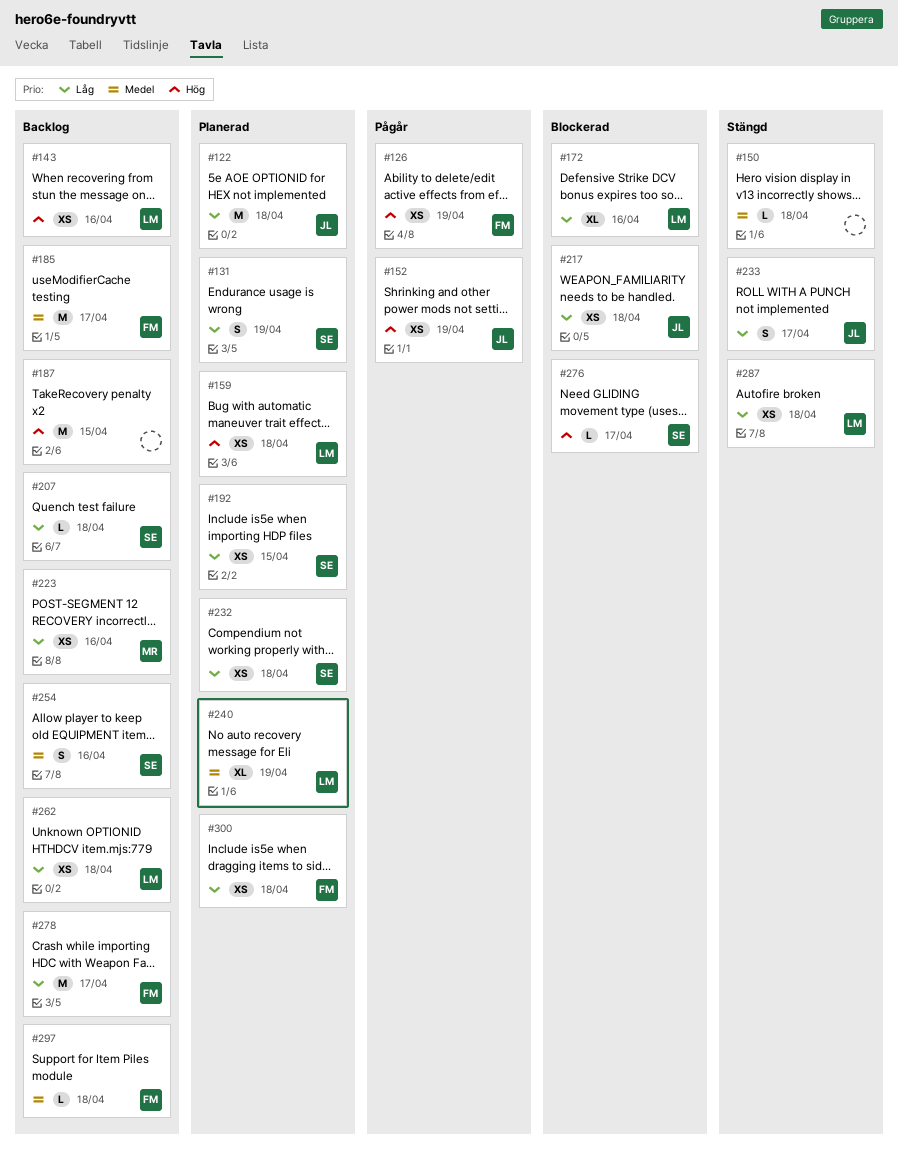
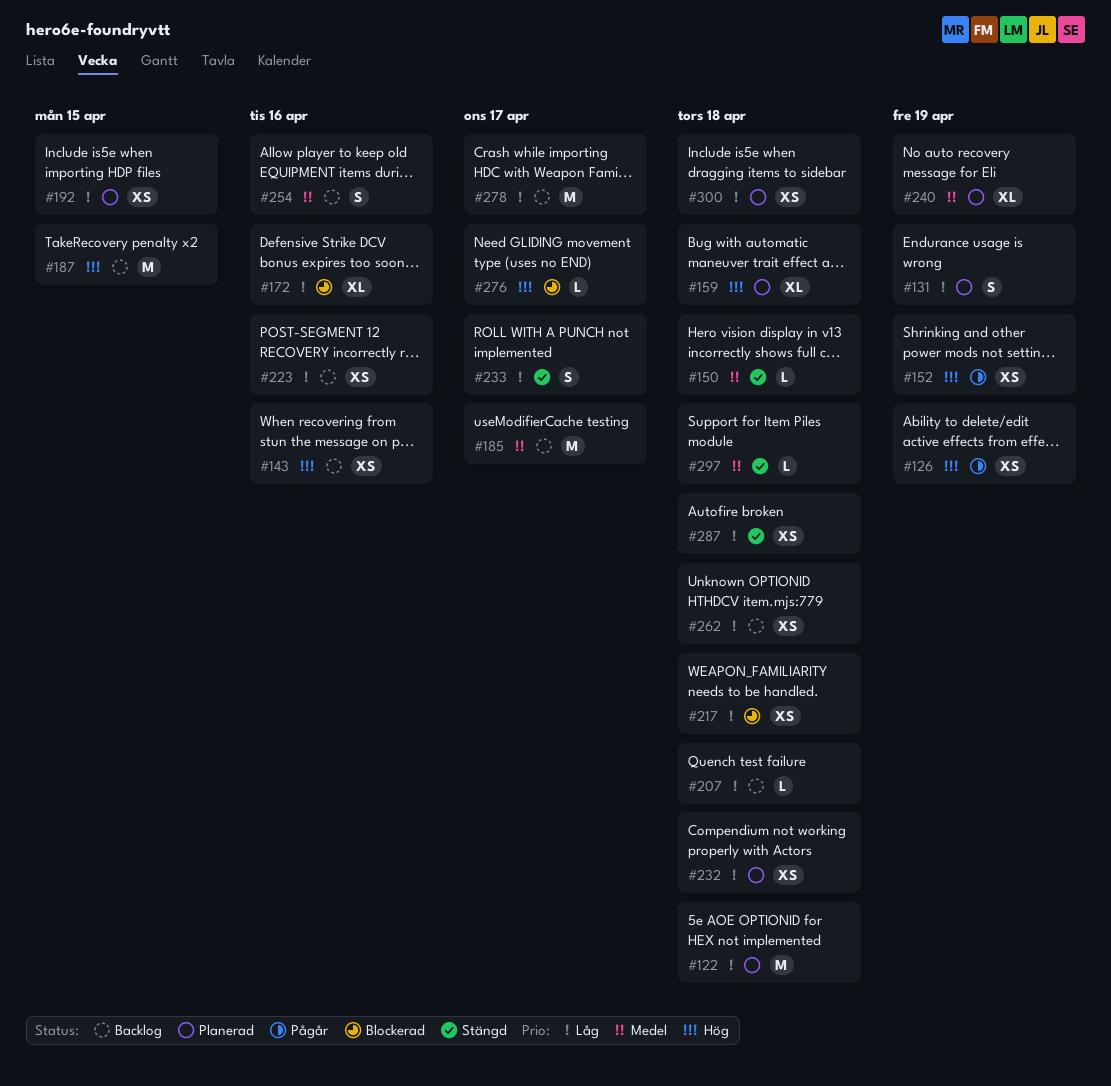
#159, estimate: XS -> XL
#297, status: Backlog -> Stängd

